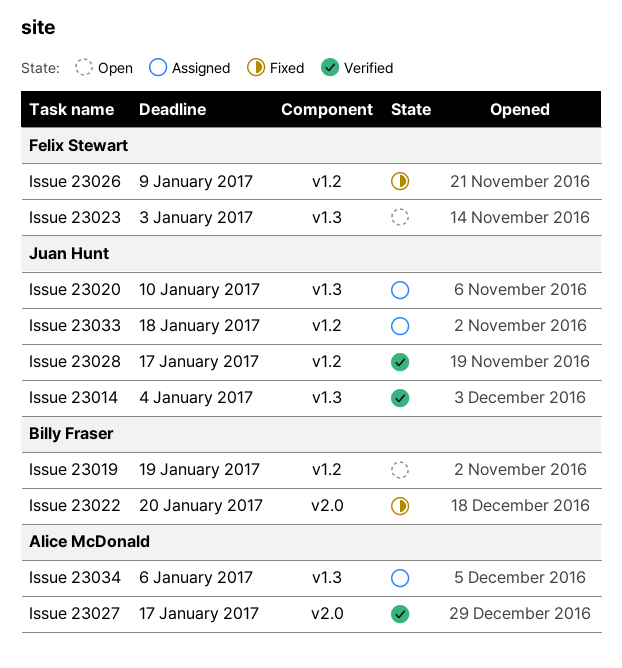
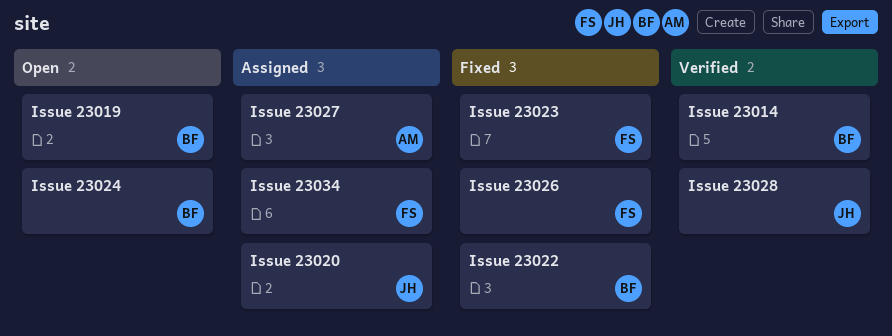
Issue 23014, owner: Juan Hunt -> Billy Fraser
Issue 23023, status: Open -> Fixed
Issue 23024: none -> present
Issue 23027, status: Verified -> Assigned
Issue 23033: present -> none
Issue 23034, owner: Alice McDonald -> Felix Stewart

